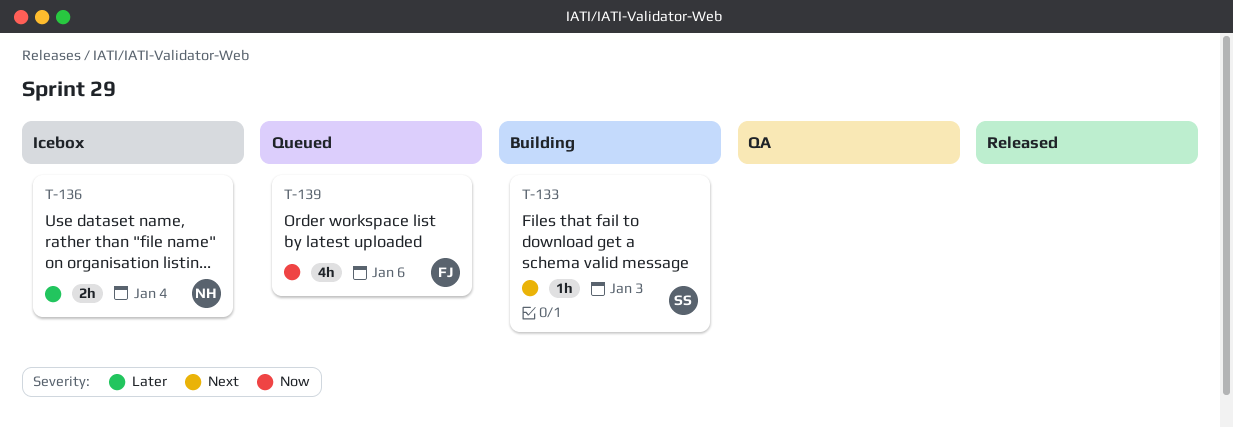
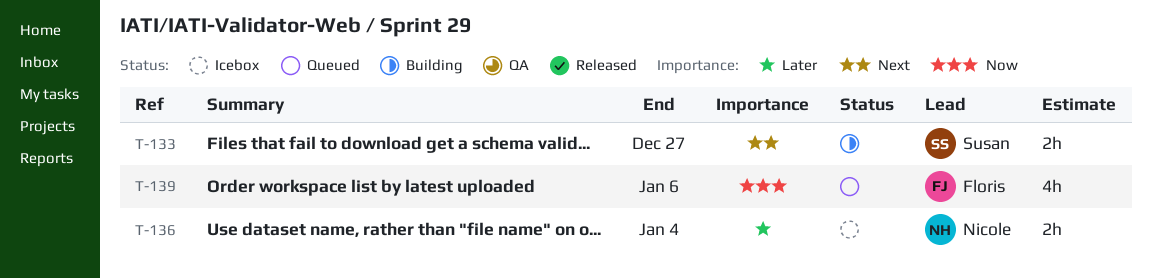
T-133, estimate: 1h -> 2h
T-133, due: Jan 3 -> Dec 27

